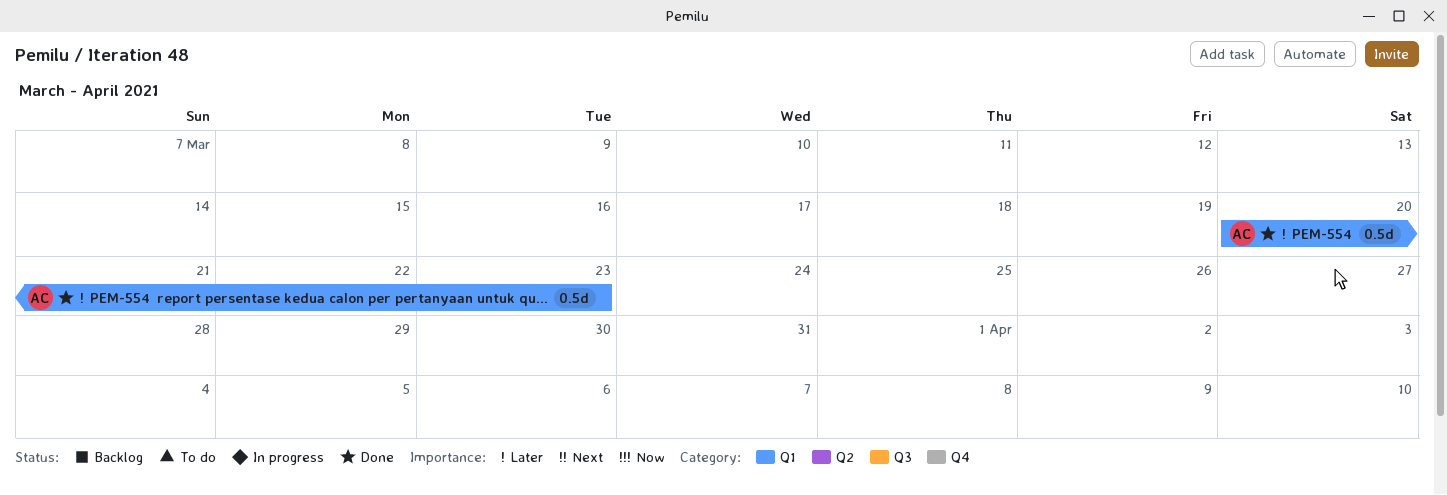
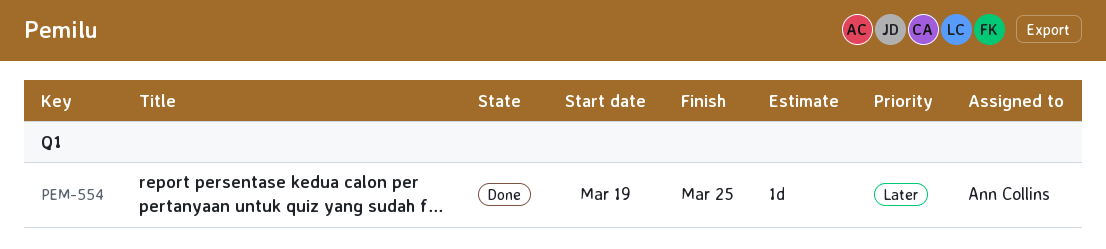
PEM-554, estimate: 0.5d -> 1d
PEM-554, start: Mar 20 -> Mar 19
PEM-554, due: Mar 23 -> Mar 25

